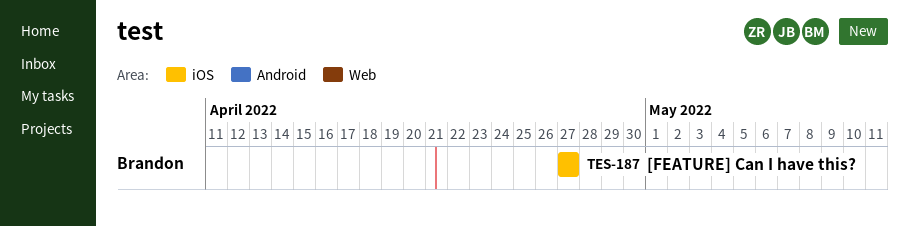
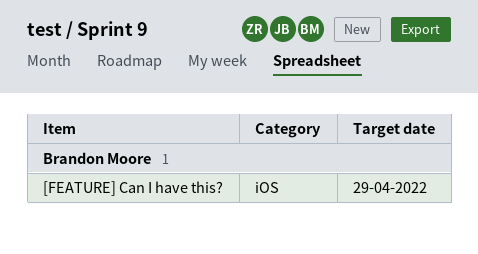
[FEATURE] Can I have this?, due: Apr 27 -> Apr 29

